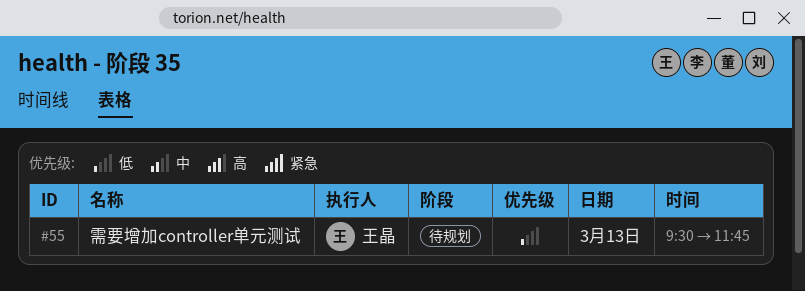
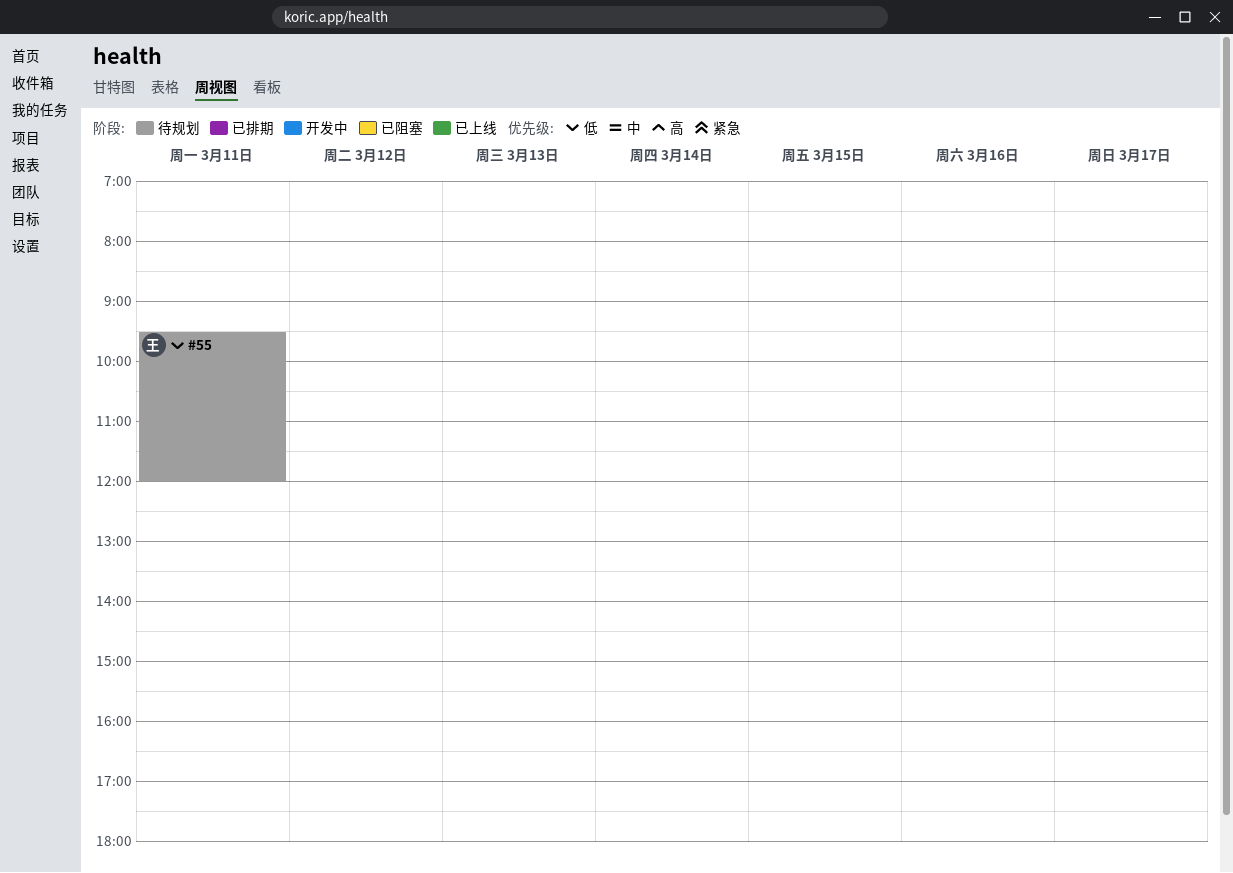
#55, day: Mar 13 -> Mar 11
#55, ends: 11:45 -> 12:00

